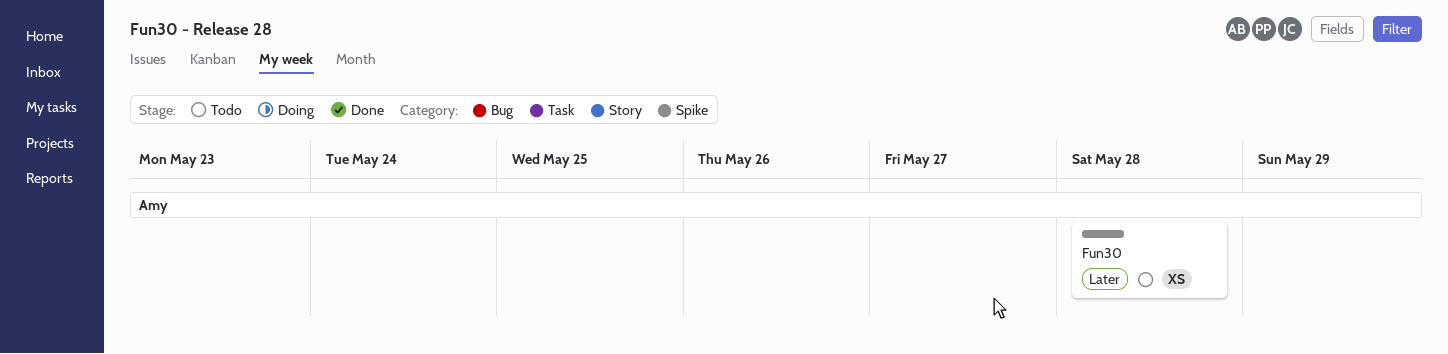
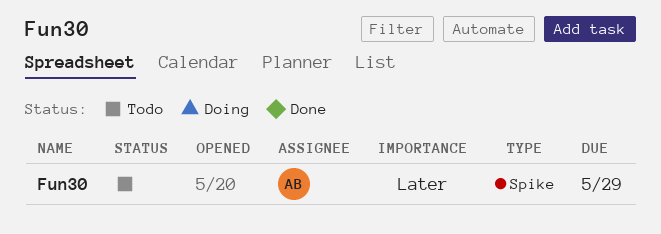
Fun30, due: May 28 -> May 29

